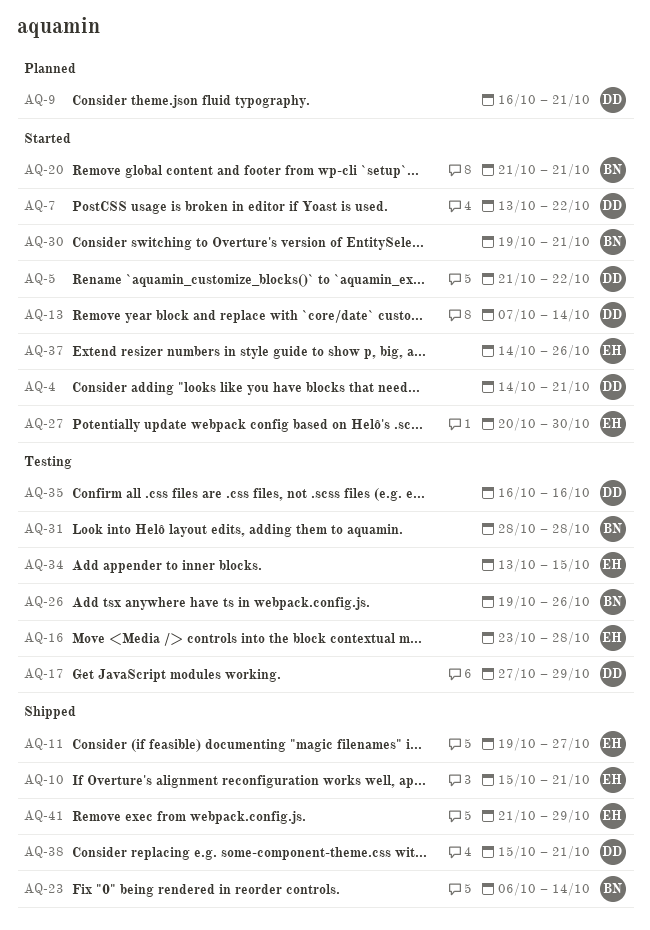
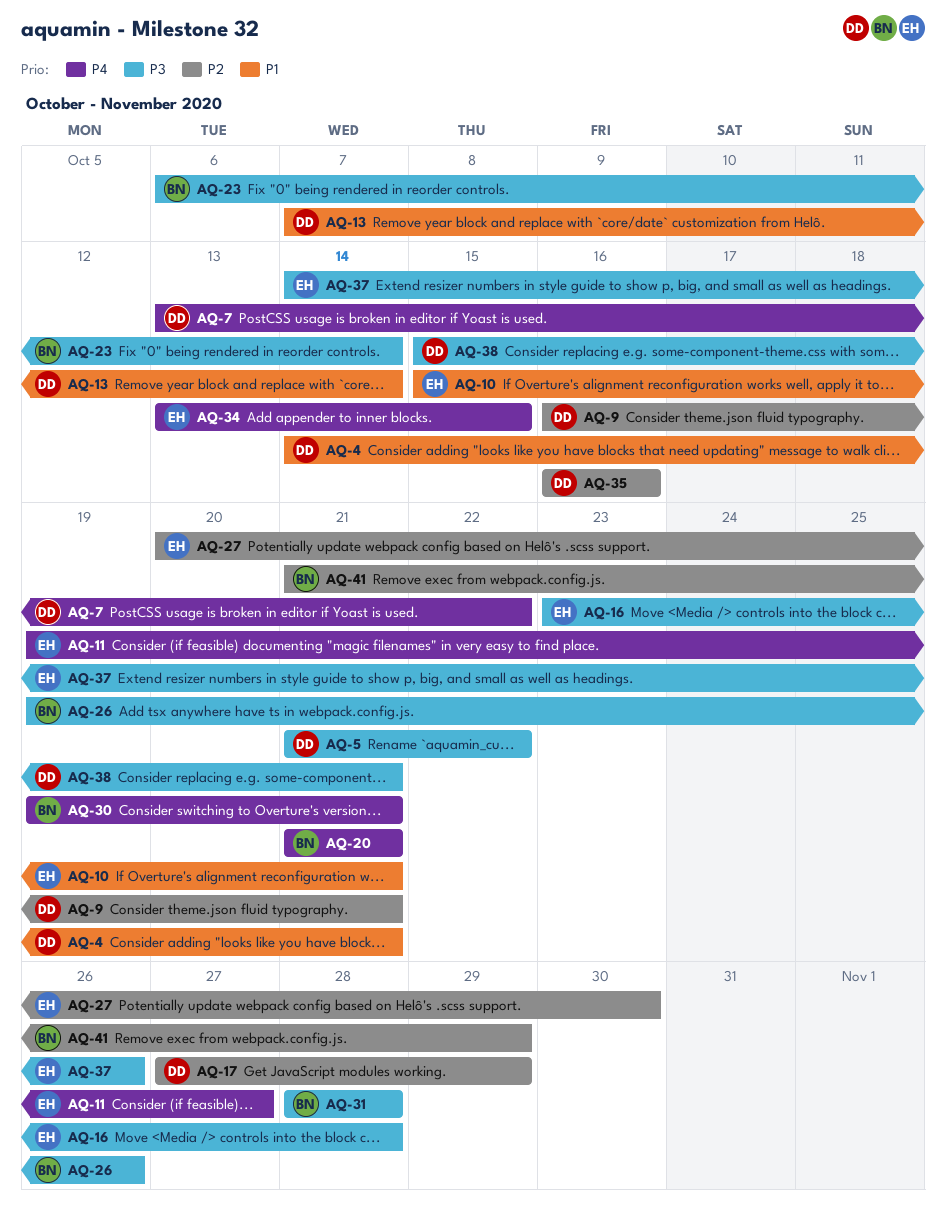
AQ-41, owner: EH -> BN

